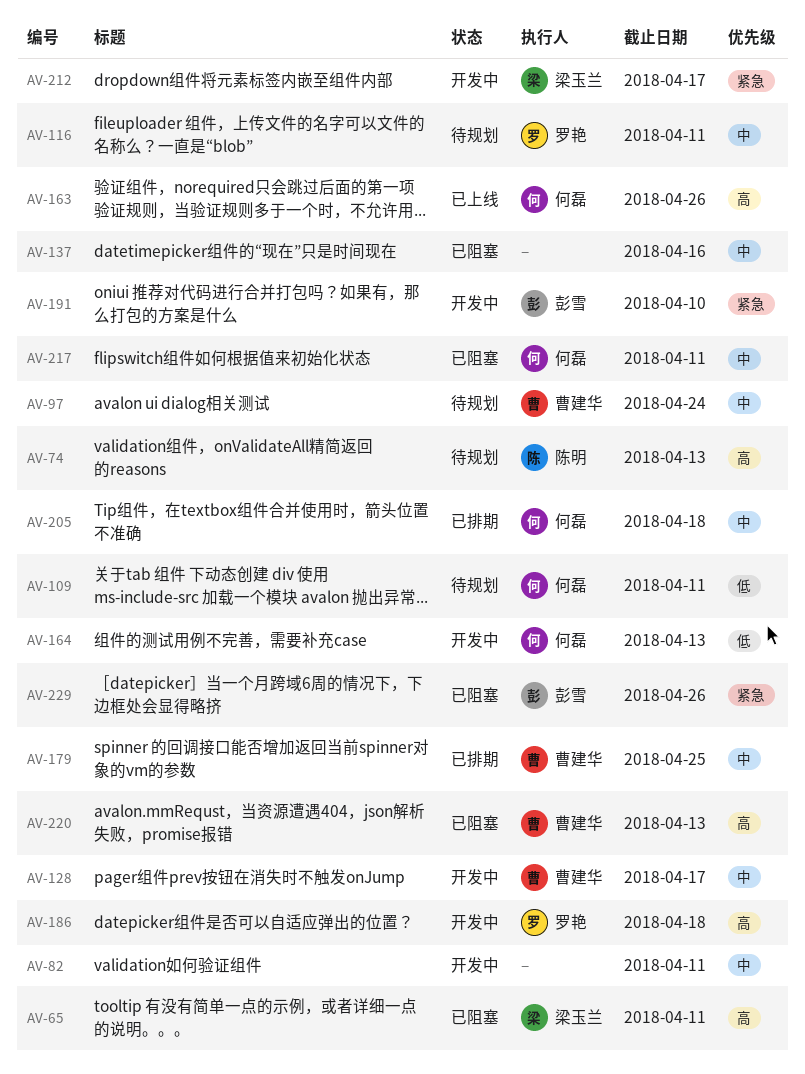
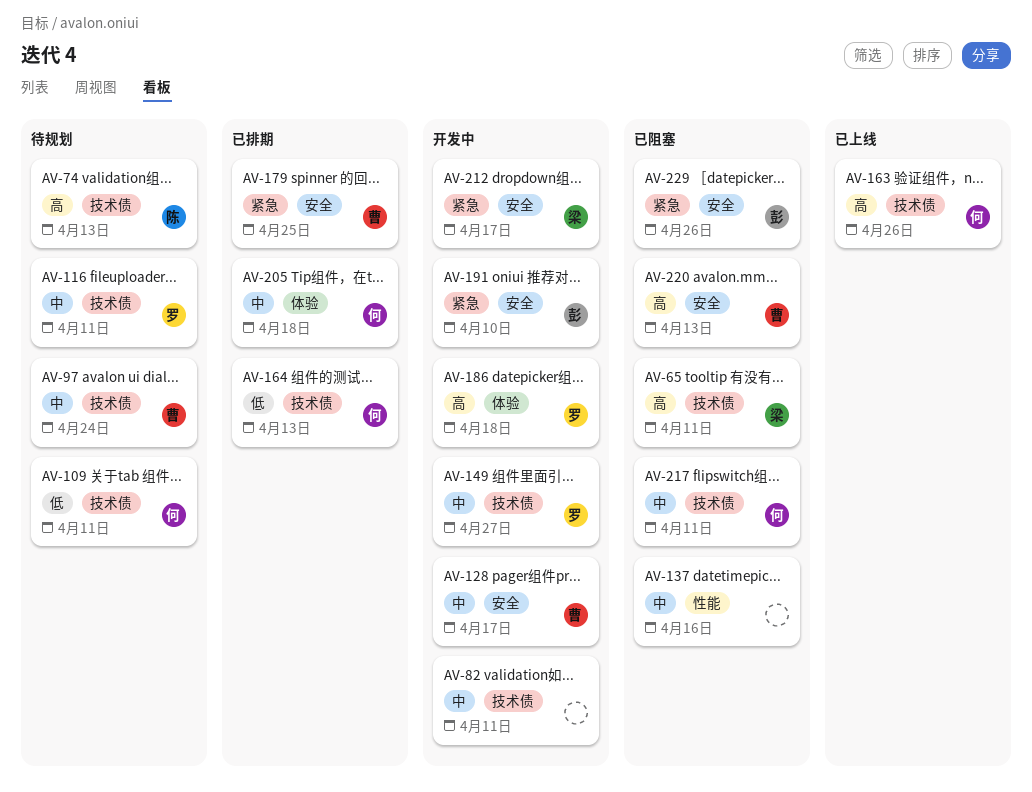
AV-149: none -> present
AV-164, status: 开发中 -> 已排期
AV-179, priority: 中 -> 紧急

